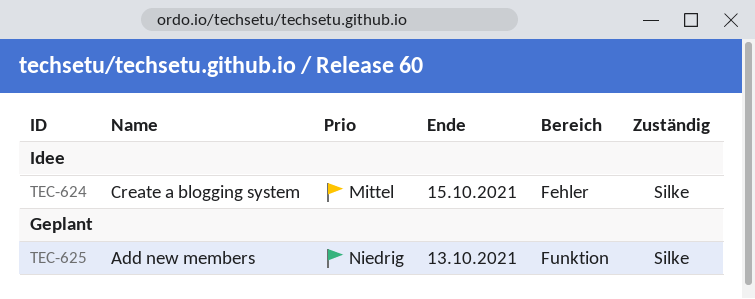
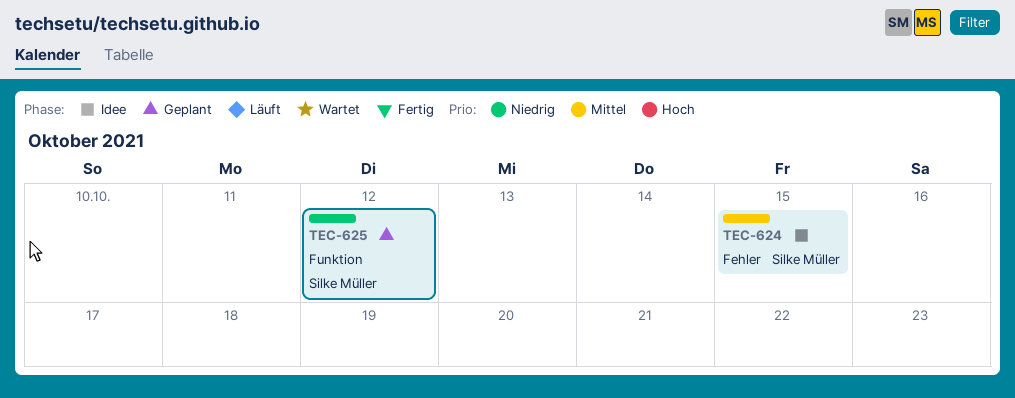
TEC-625, due: Oct 13 -> Oct 12

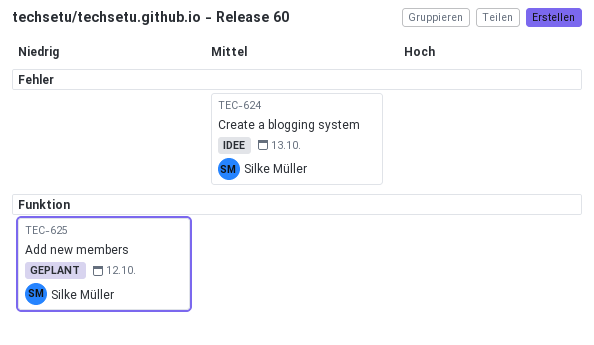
TEC-624, due: Oct 15 -> Oct 13

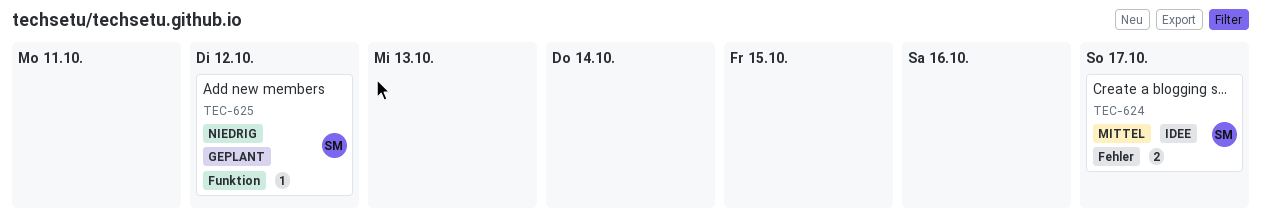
TEC-624, due: Oct 13 -> Oct 17

